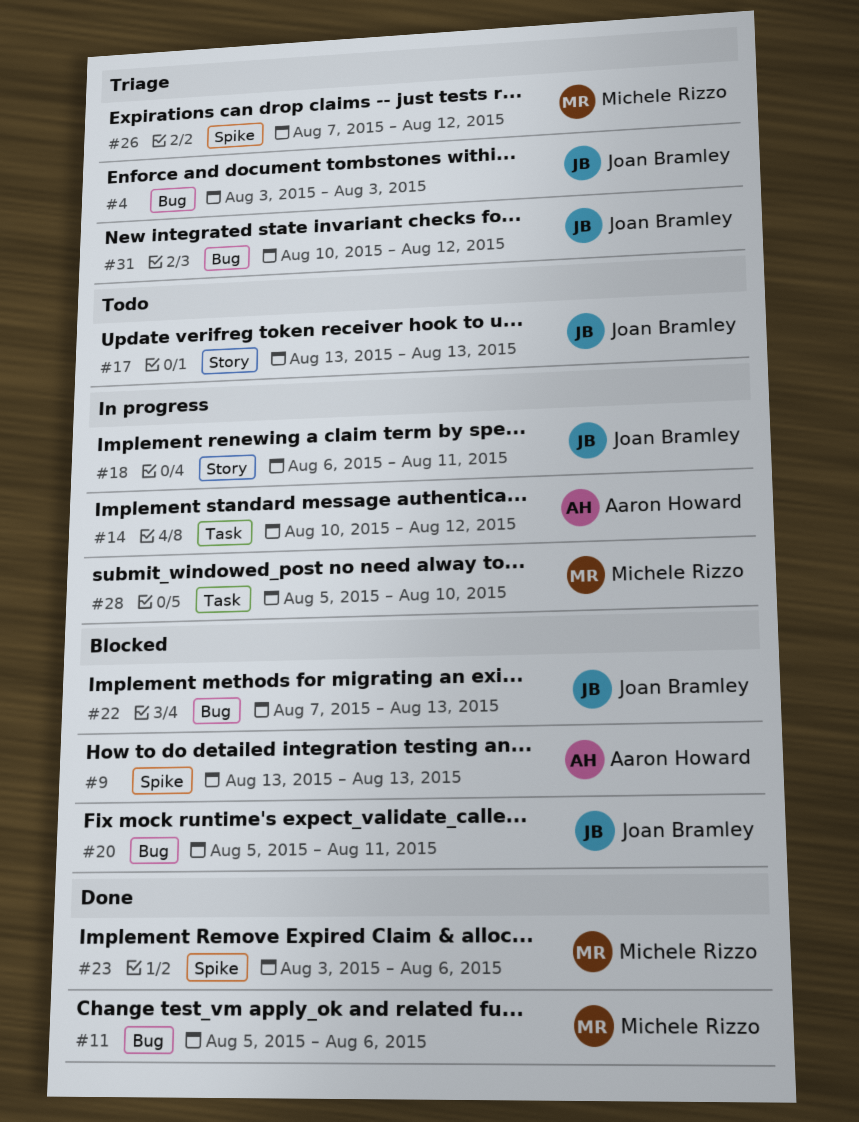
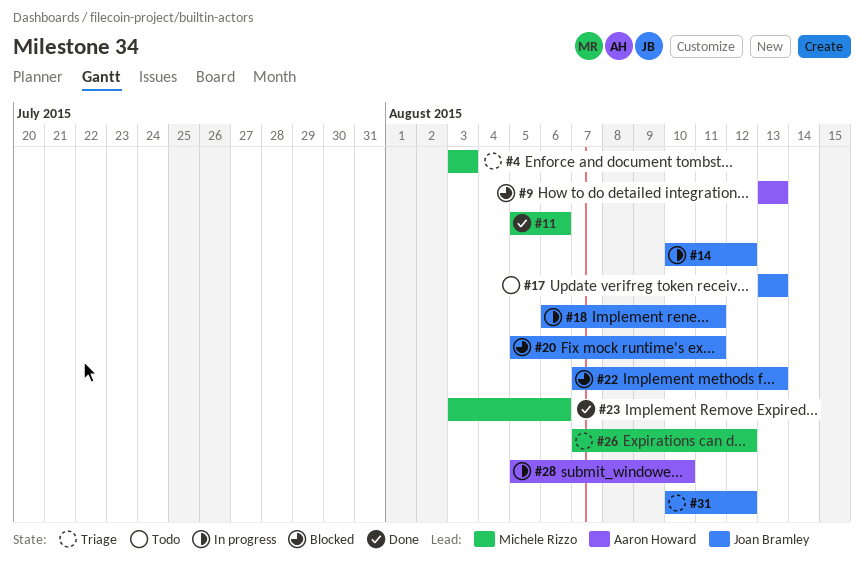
#4, owner: Joan Bramley -> Michele Rizzo
#14, owner: Aaron Howard -> Joan Bramley
#28, owner: Michele Rizzo -> Aaron Howard

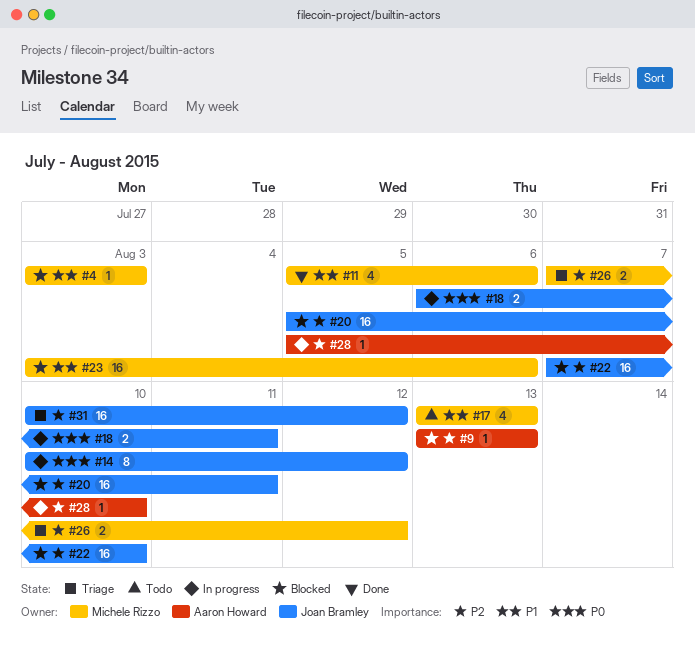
#4, status: Triage -> Blocked
#17, owner: Joan Bramley -> Michele Rizzo
#22, due: Aug 13 -> Aug 10
#23, status: Done -> Blocked

